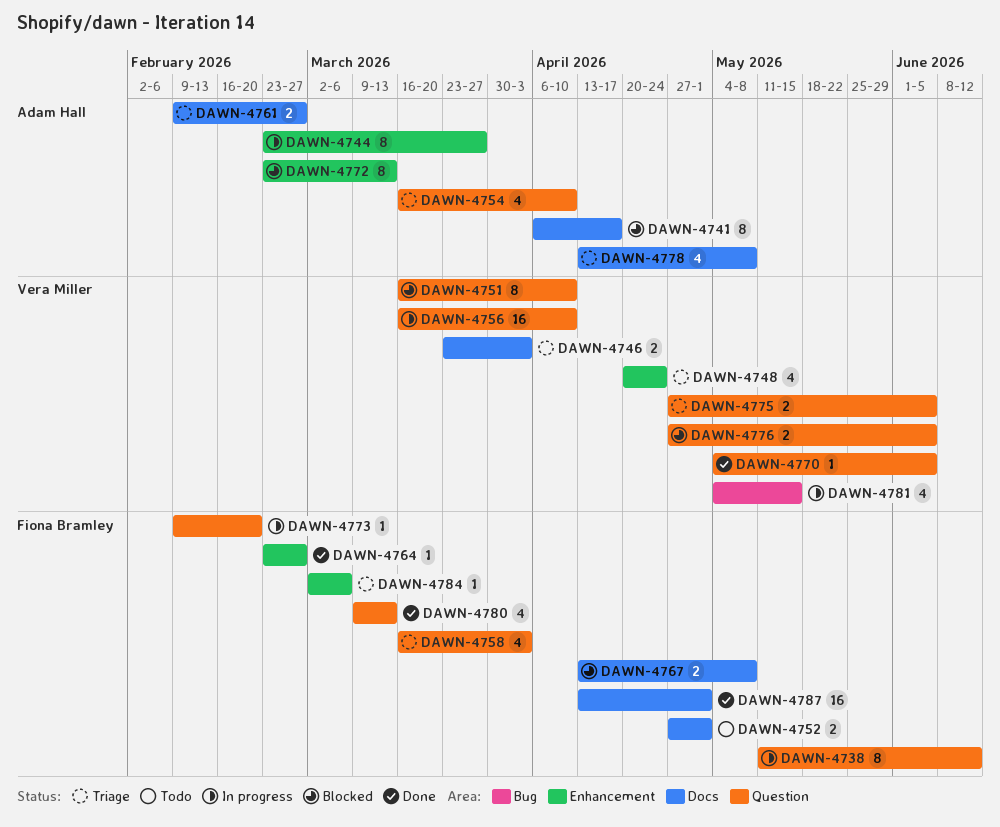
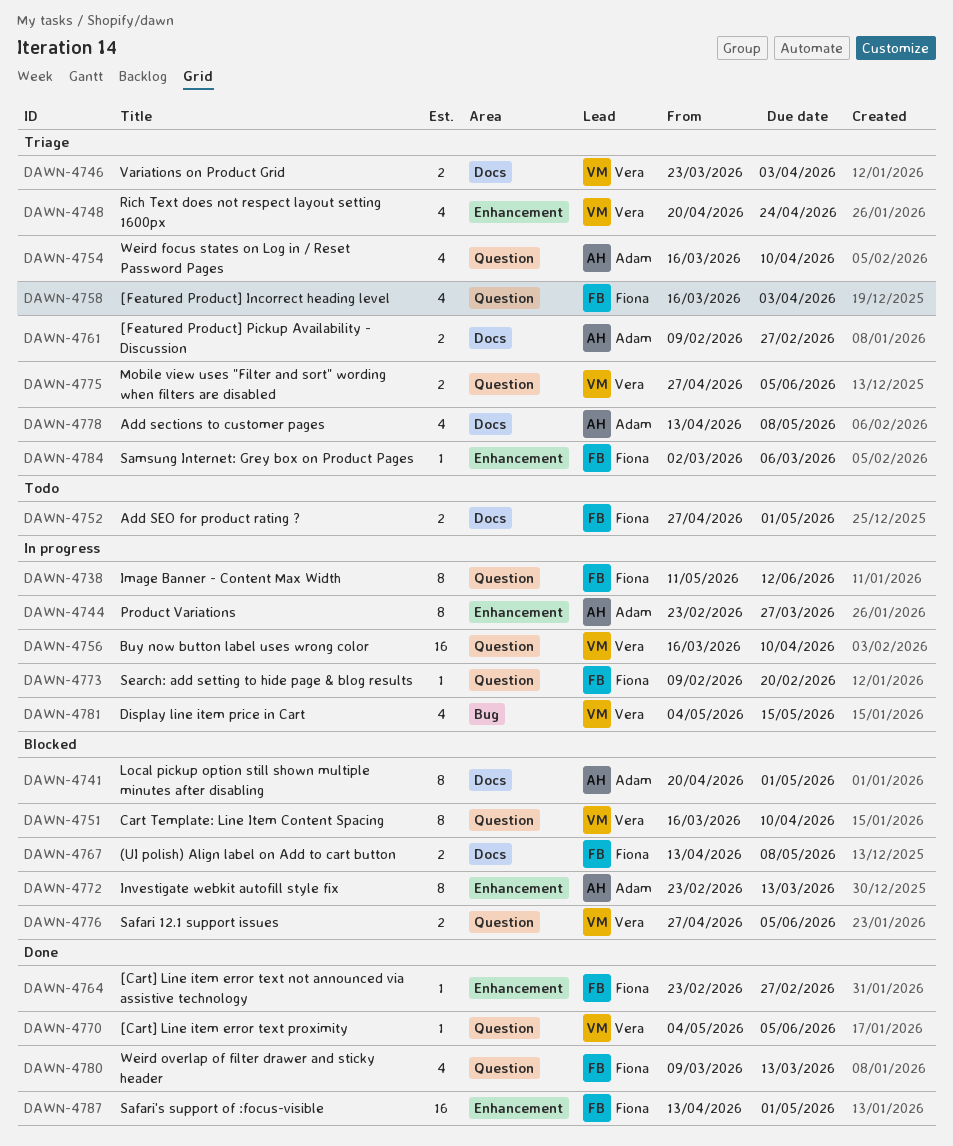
DAWN-4741, start: Apr 6 -> Apr 20
DAWN-4741, due: Apr 17 -> May 1
DAWN-4787, label: Docs -> Enhancement

